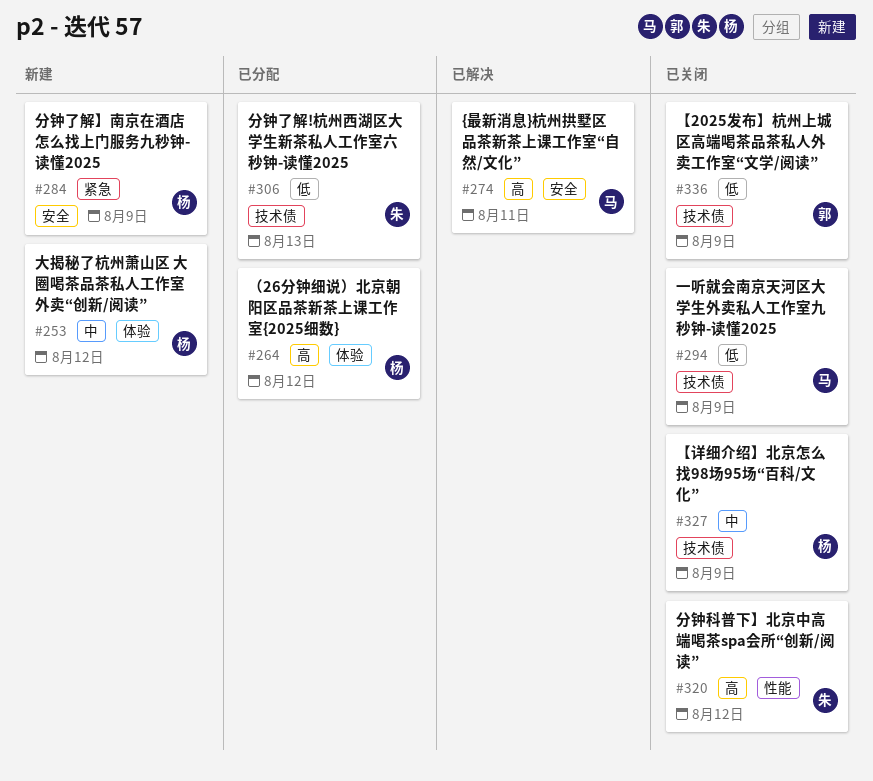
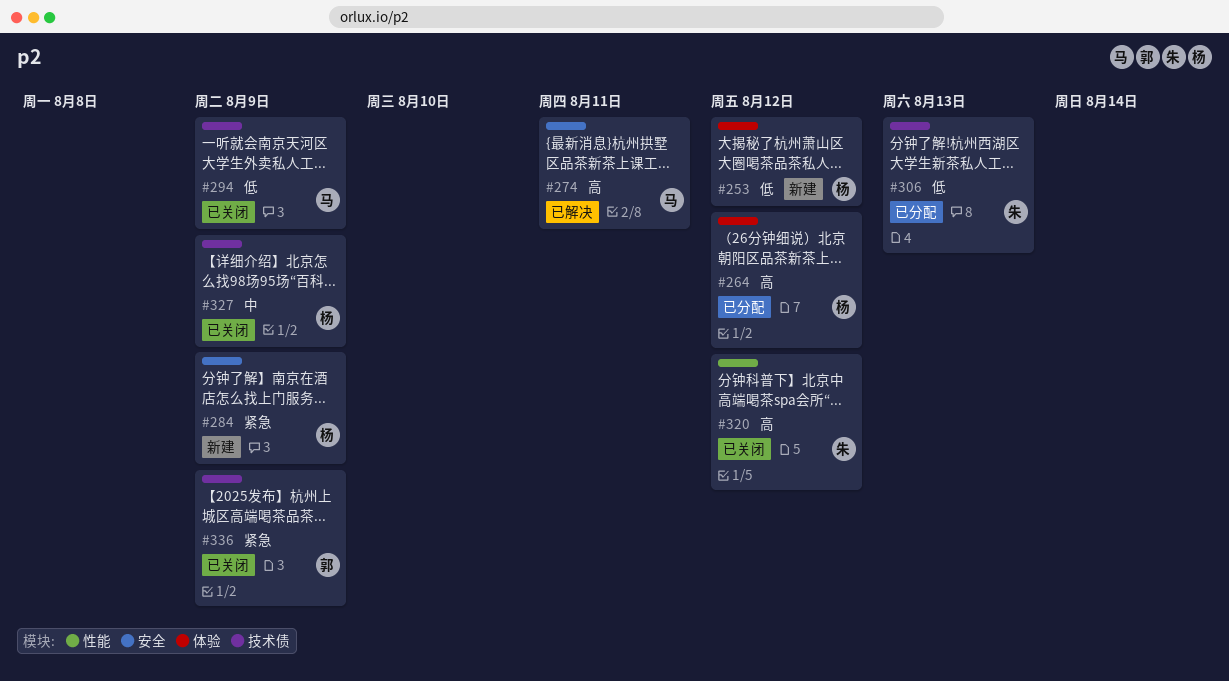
#253, priority: 中 -> 低
#336, priority: 低 -> 紧急

